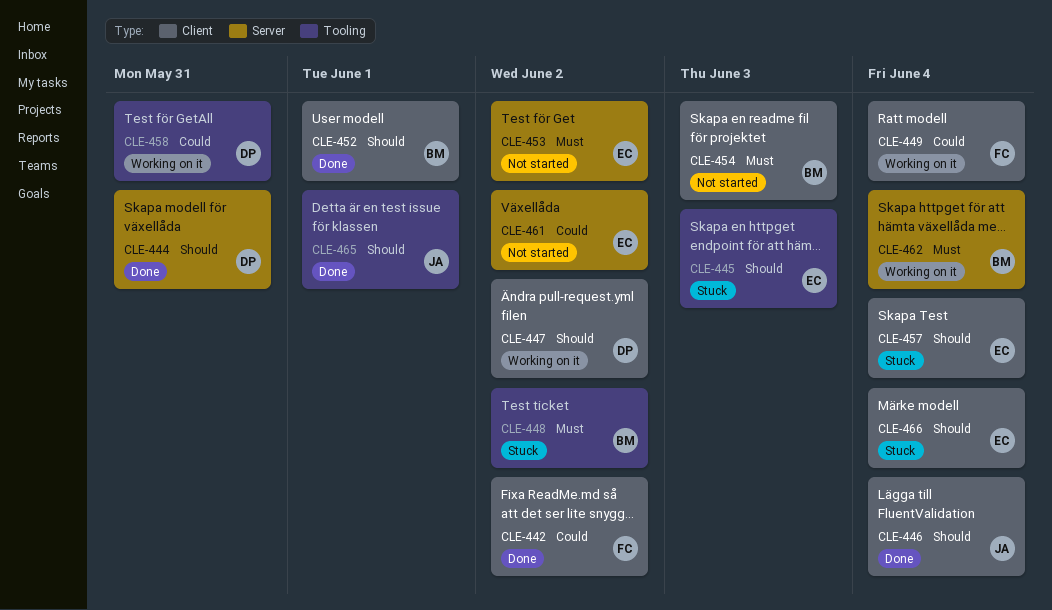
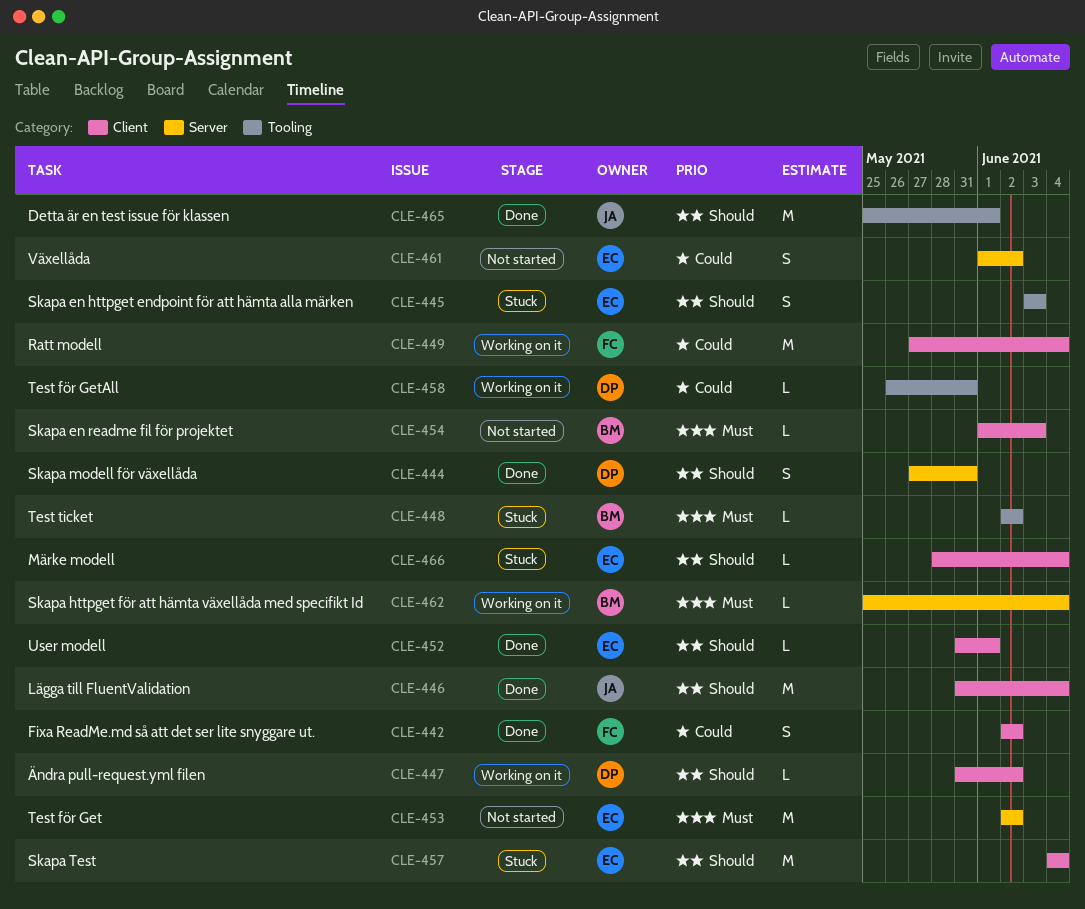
CLE-452, owner: BM -> EC

